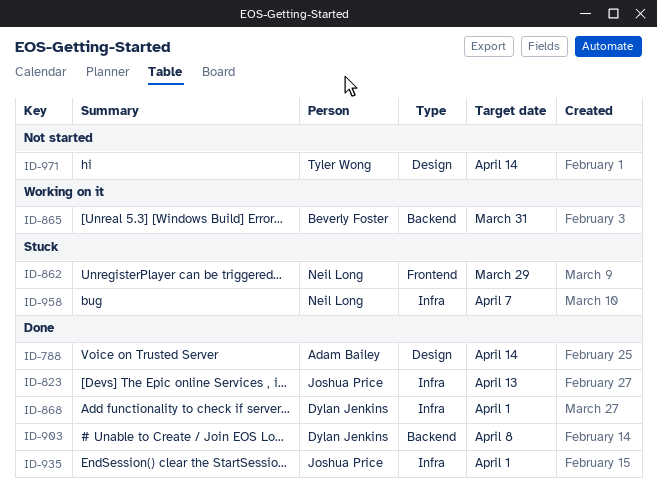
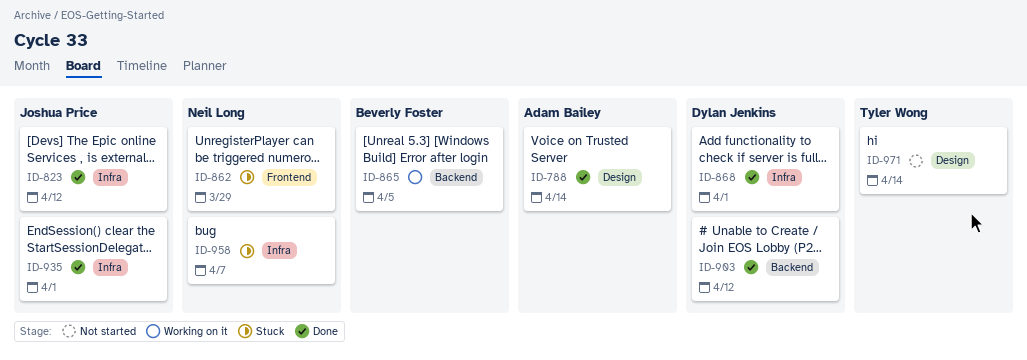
ID-823, due: Apr 13 -> Apr 12
ID-865, due: Mar 31 -> Apr 5
ID-903, due: Apr 8 -> Apr 12

